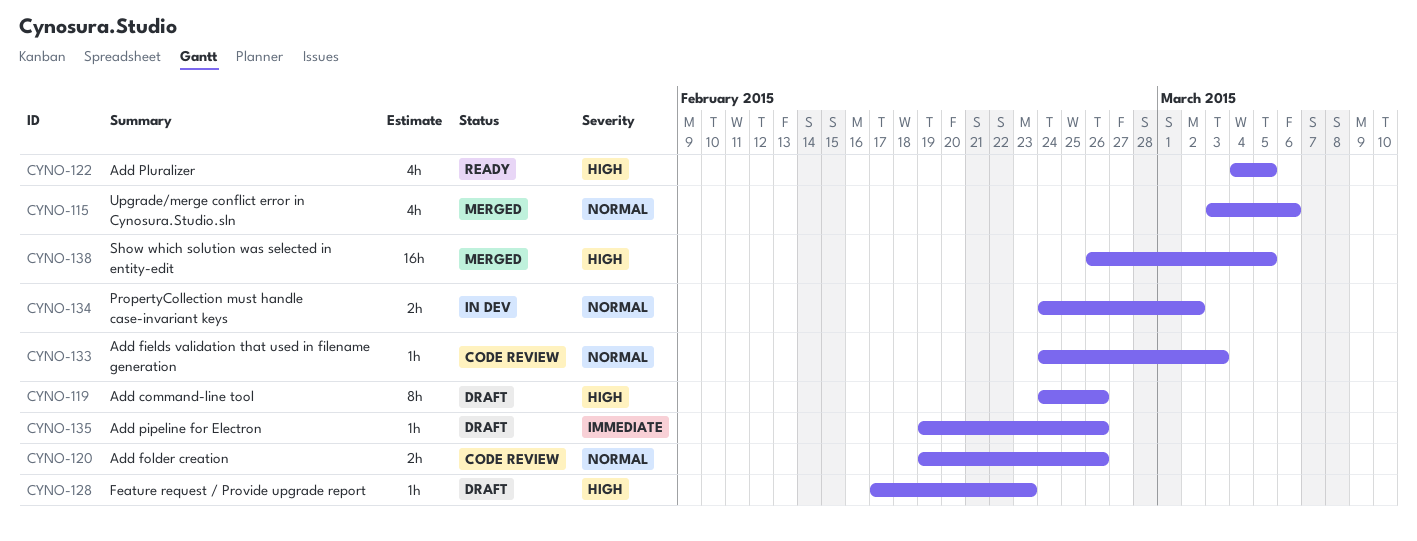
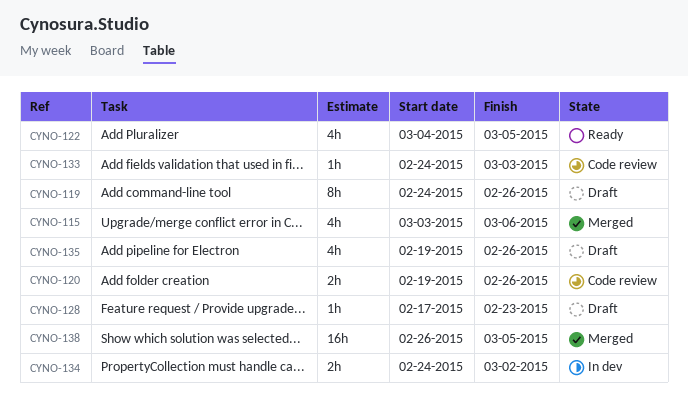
CYNO-135, estimate: 1h -> 4h

